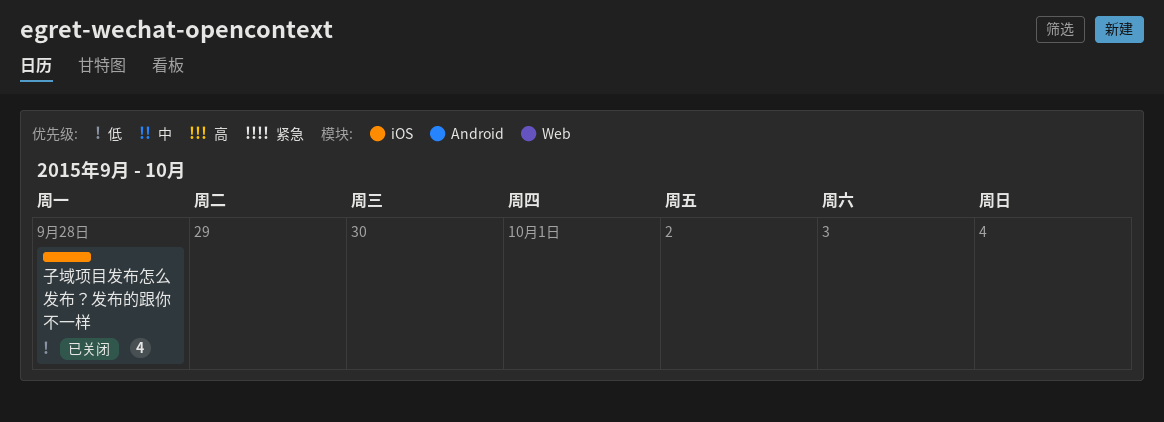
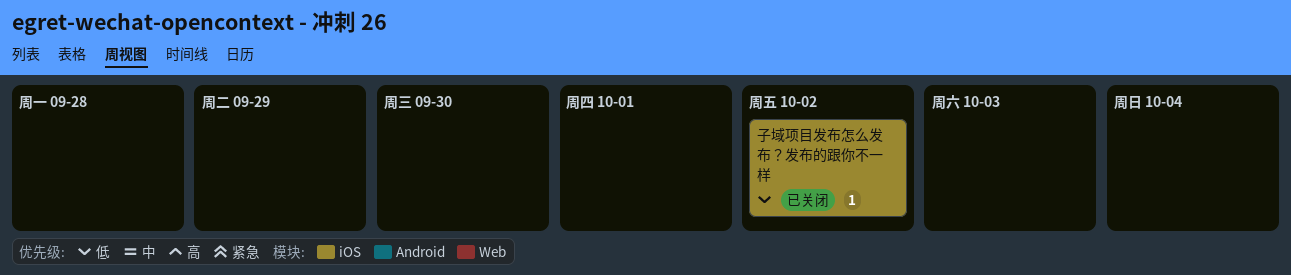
子域项目发布怎么发布？发布的跟你不一样, estimate: 4 -> 1
子域项目发布怎么发布？发布的跟你不一样, due: Sep 28 -> Oct 2

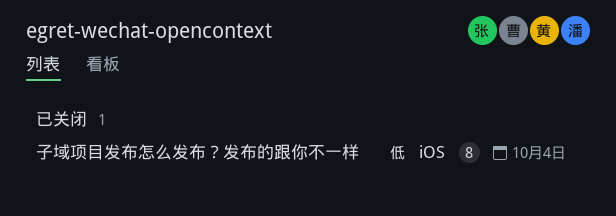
子域项目发布怎么发布？发布的跟你不一样, estimate: 1 -> 8
子域项目发布怎么发布？发布的跟你不一样, due: Oct 2 -> Oct 4

